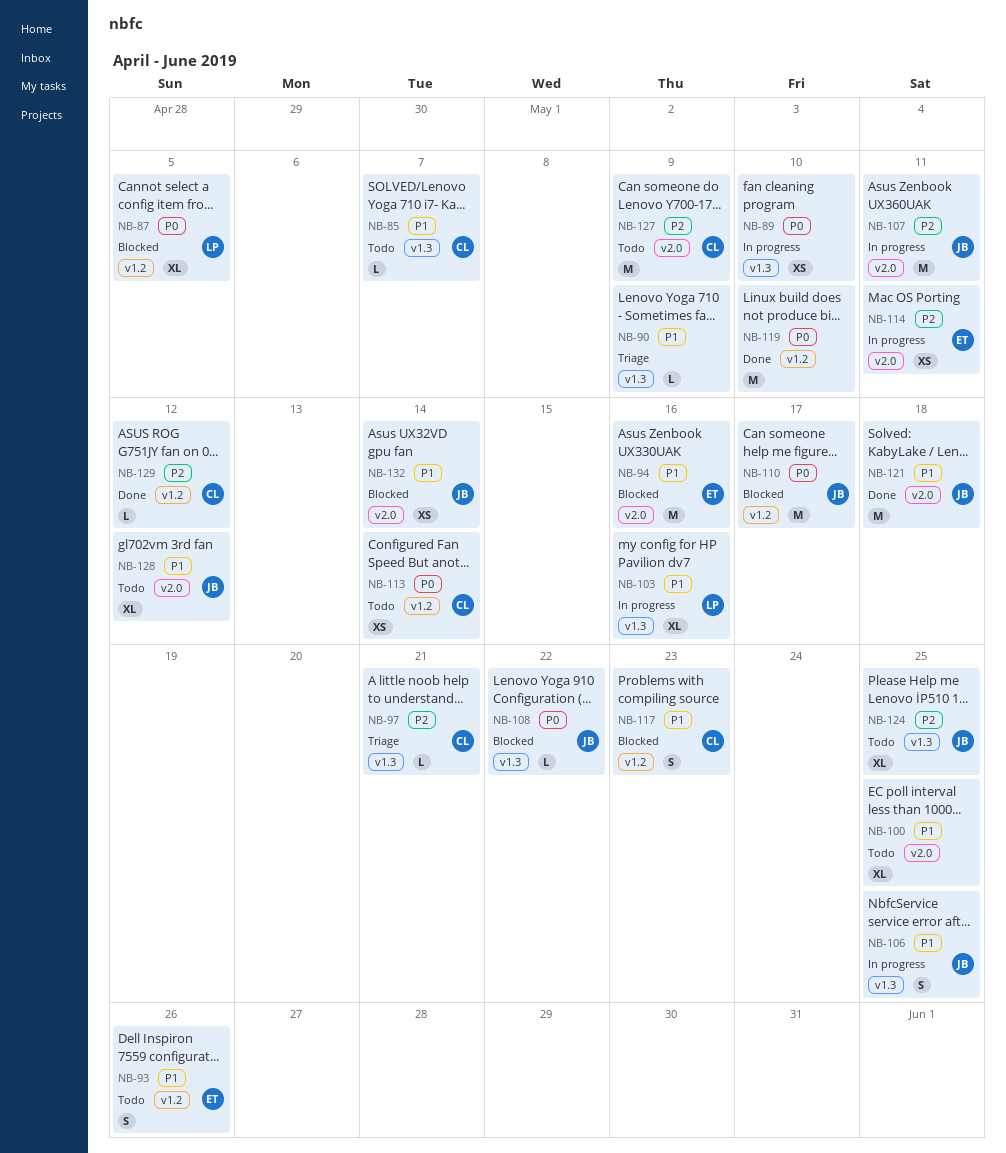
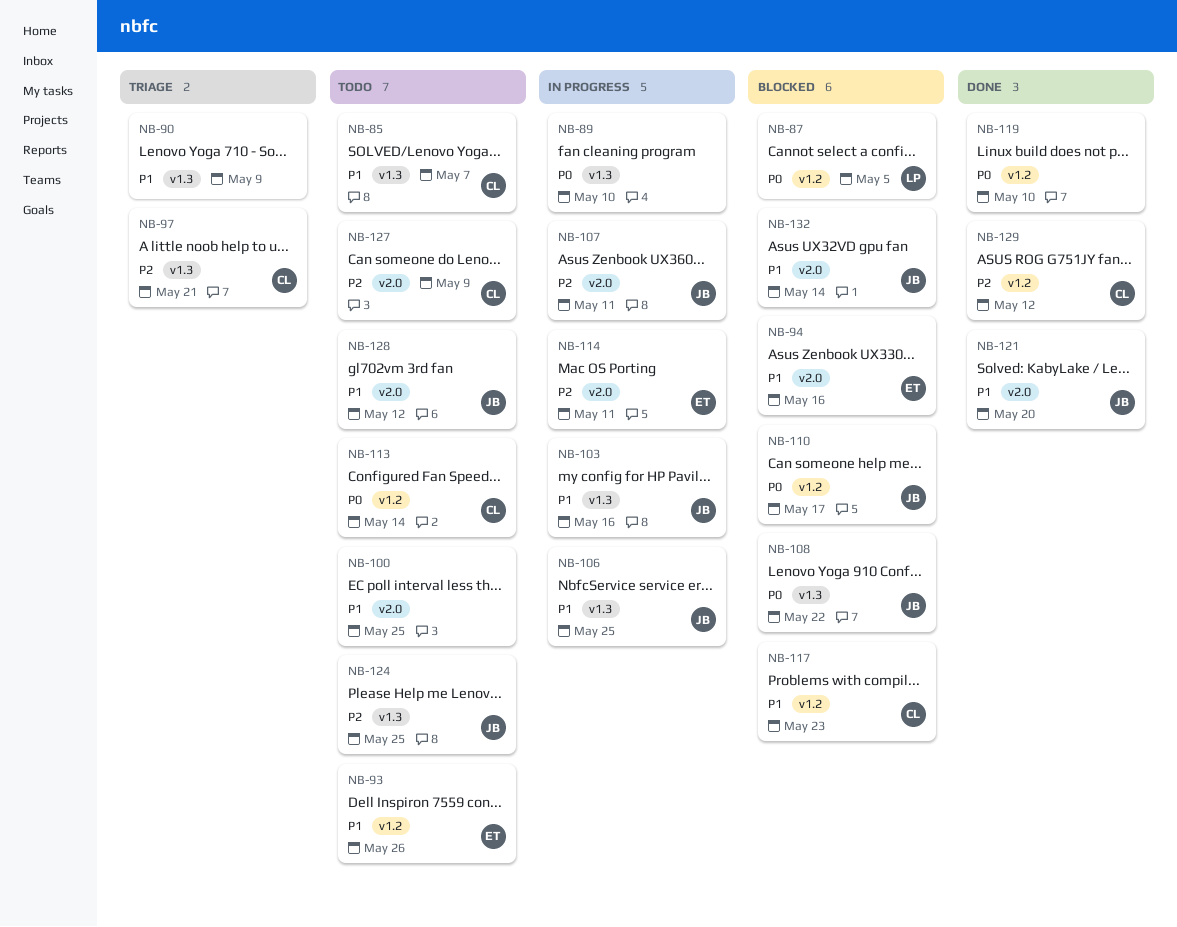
NB-103, owner: LP -> JB
NB-121, due: May 18 -> May 20

